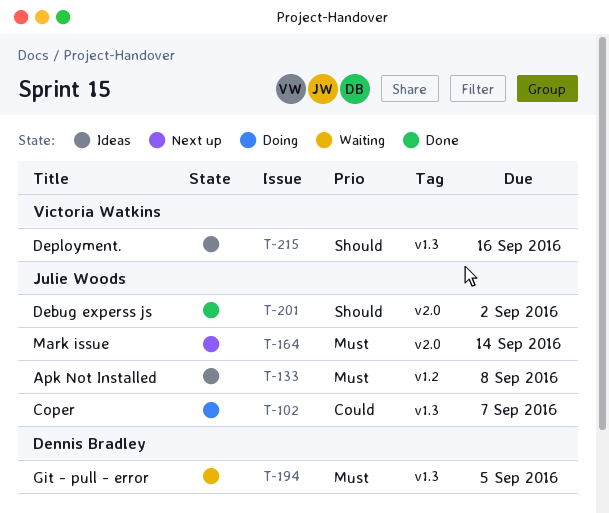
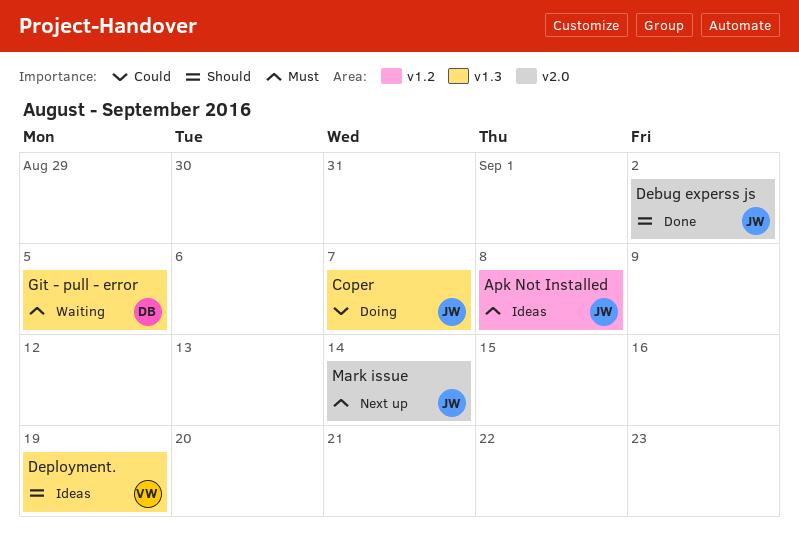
Deployment., due: Sep 16 -> Sep 19

